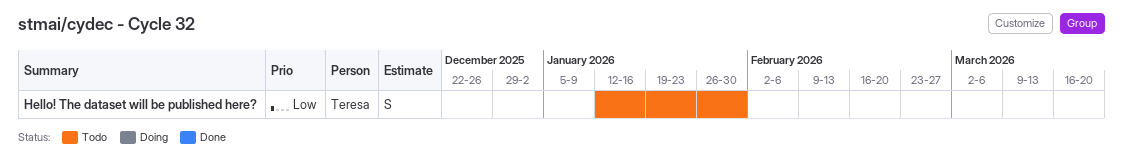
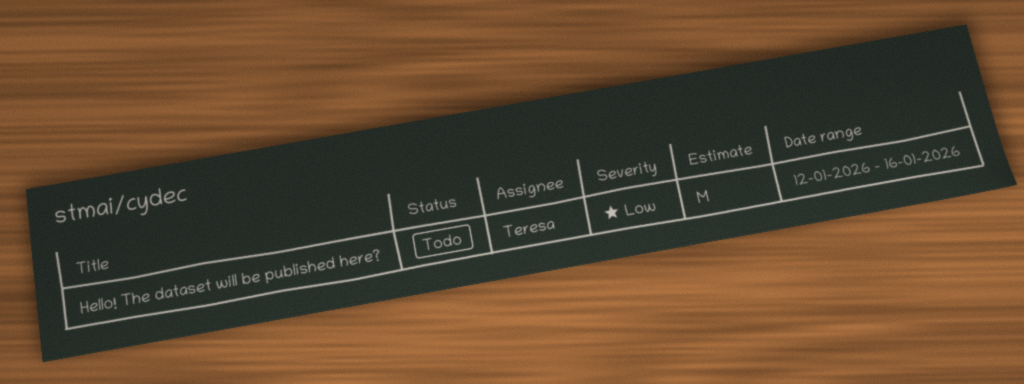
Hello! The dataset will be published here?, estimate: S -> M
Hello! The dataset will be published here?, due: Jan 30 -> Jan 16

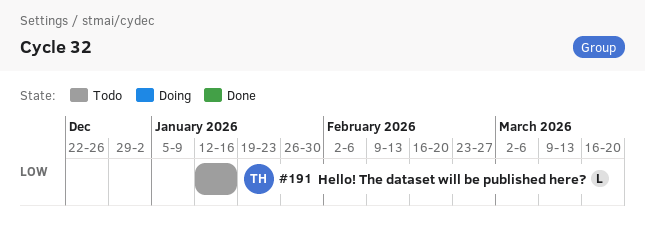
Hello! The dataset will be published here?, estimate: M -> L

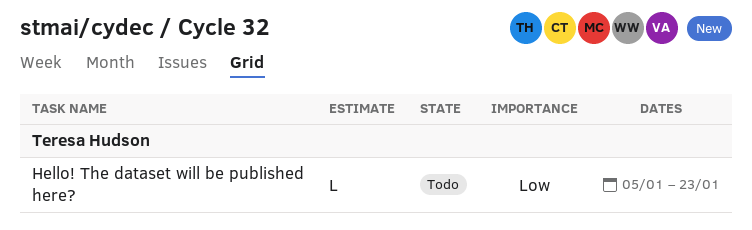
Hello! The dataset will be published here?, start: Jan 12 -> Jan 5
Hello! The dataset will be published here?, due: Jan 16 -> Jan 23

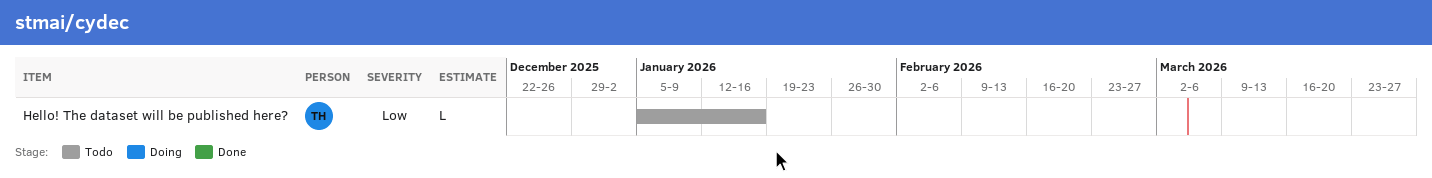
Hello! The dataset will be published here?, due: Jan 23 -> Jan 16

